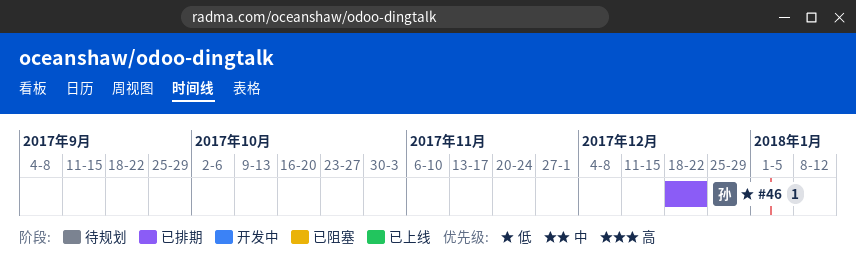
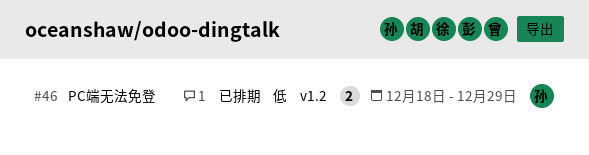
#46, estimate: 1 -> 2
#46, due: Dec 22 -> Dec 29

